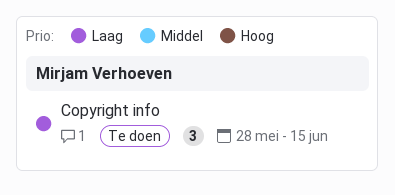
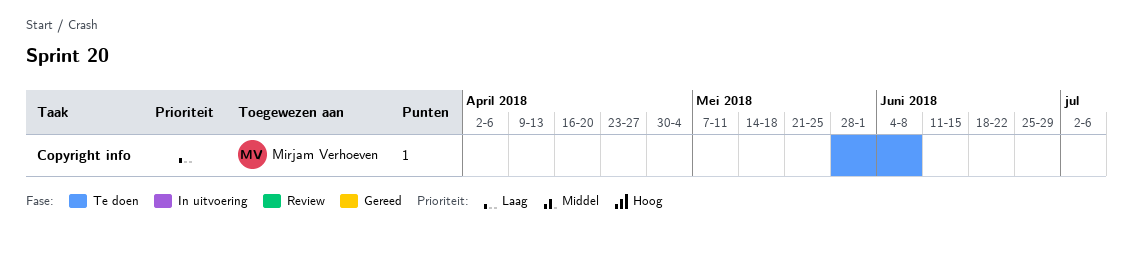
Copyright info, estimate: 3 -> 1
Copyright info, due: Jun 15 -> Jun 8

